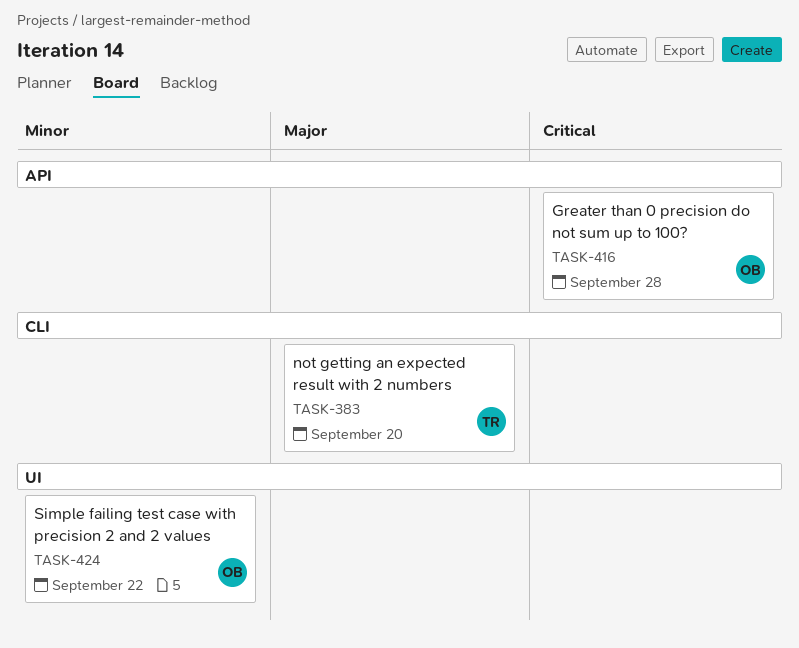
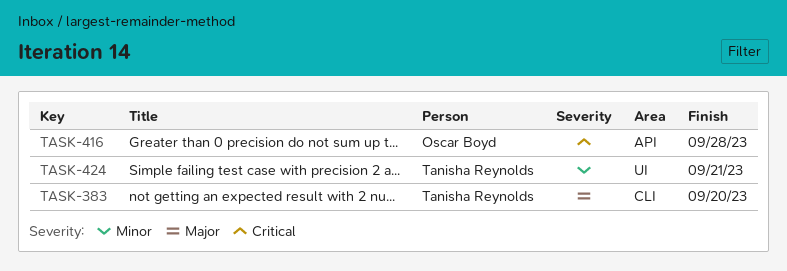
TASK-424, owner: Oscar Boyd -> Tanisha Reynolds
TASK-424, due: Sep 22 -> Sep 21

